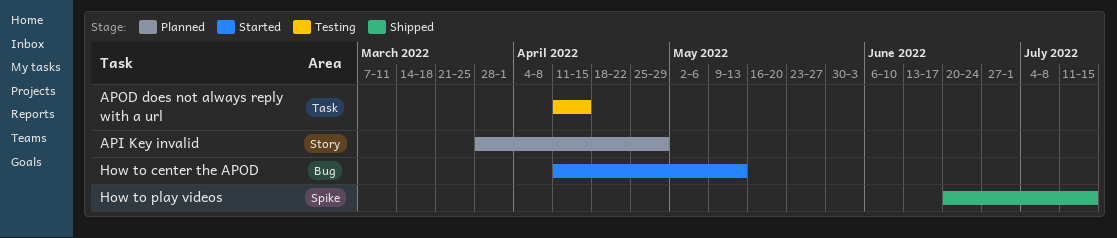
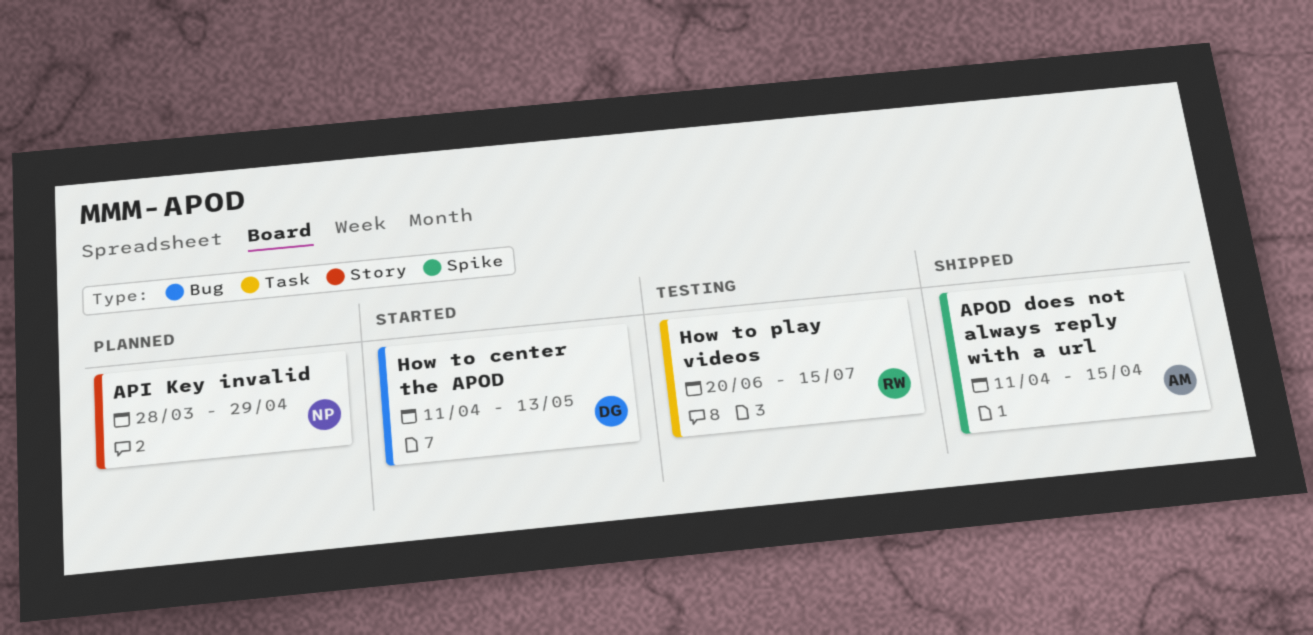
APOD does not always reply with a url, status: Testing -> Shipped
APOD does not always reply with a url, label: Task -> Spike
How to play videos, status: Shipped -> Testing
How to play videos, label: Spike -> Task

